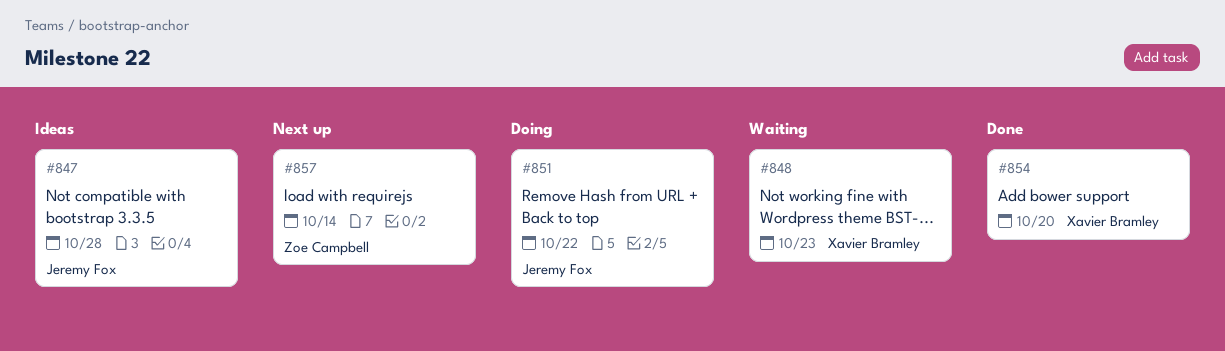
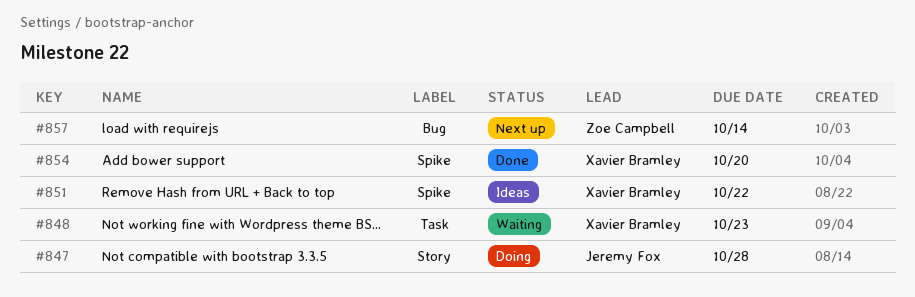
#847, status: Ideas -> Doing
#851, status: Doing -> Ideas
#851, owner: Jeremy Fox -> Xavier Bramley

